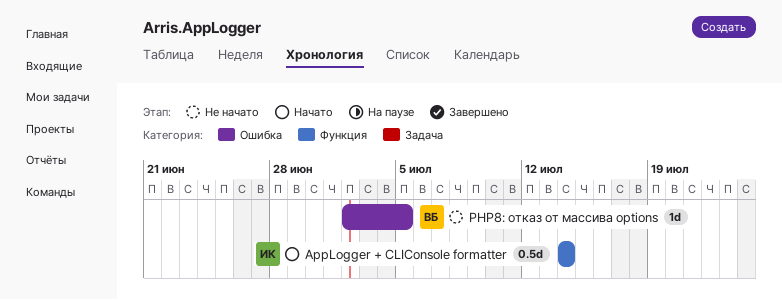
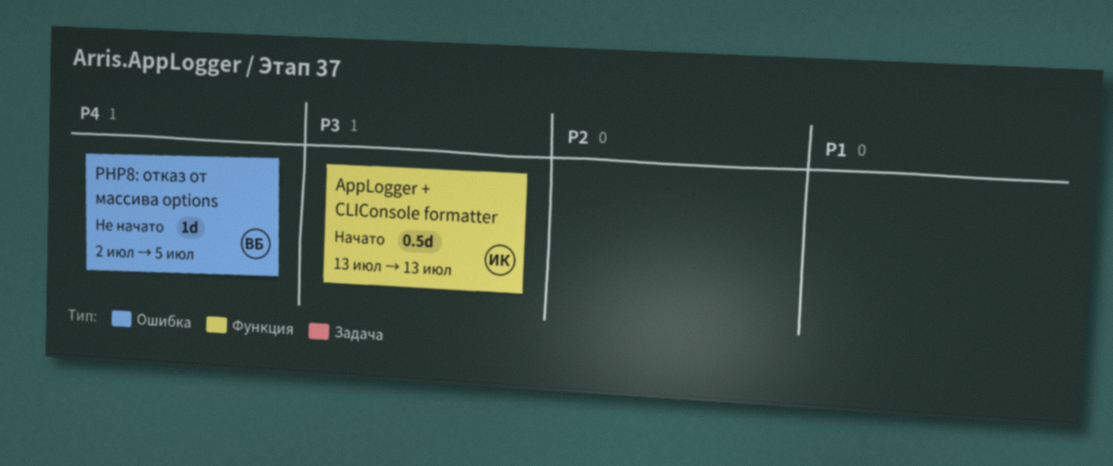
AppLogger + CLIConsole formatter, start: Jul 14 -> Jul 13
AppLogger + CLIConsole formatter, due: Jul 14 -> Jul 13

